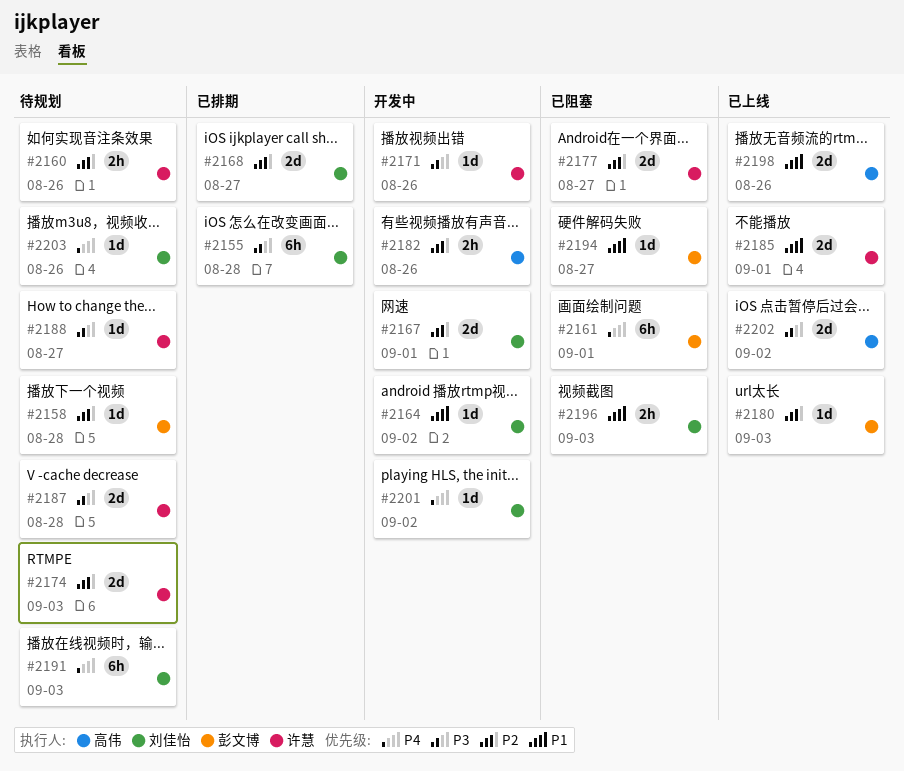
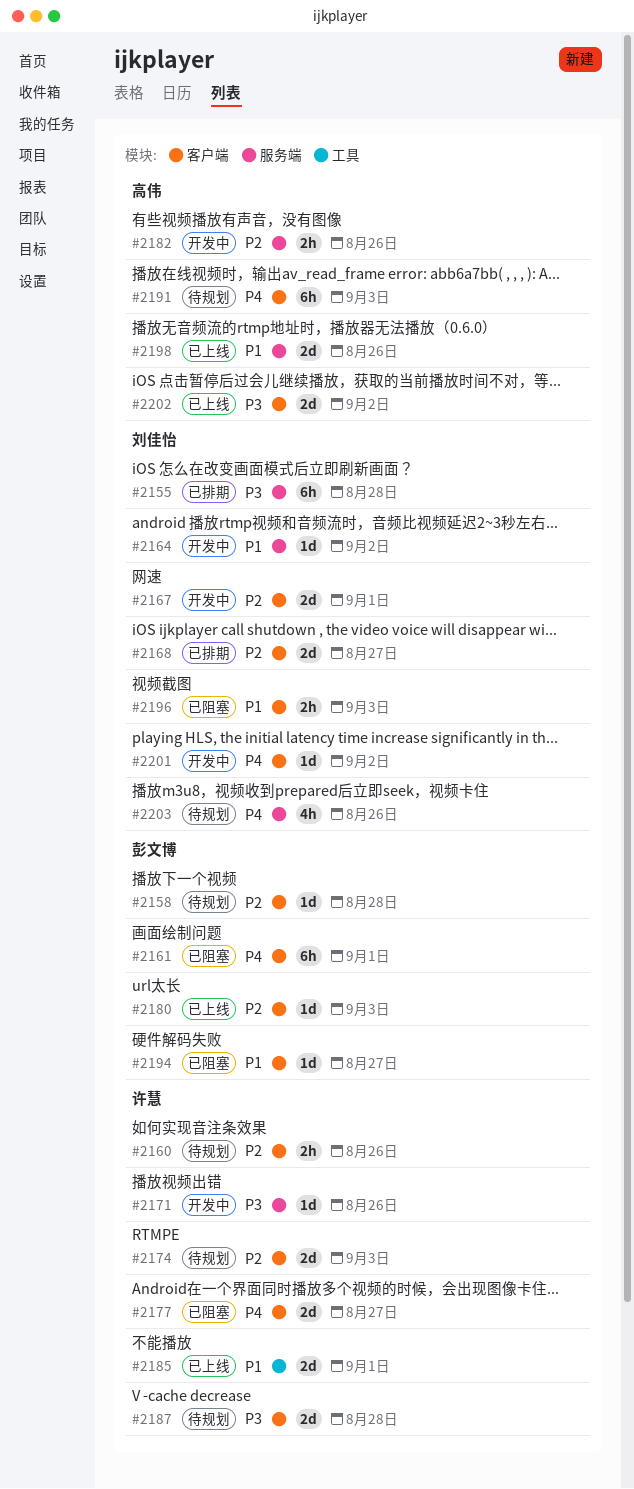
#2177, priority: P2 -> P4
#2188: present -> none
#2191, owner: 刘佳怡 -> 高伟
#2203, estimate: 1d -> 4h

